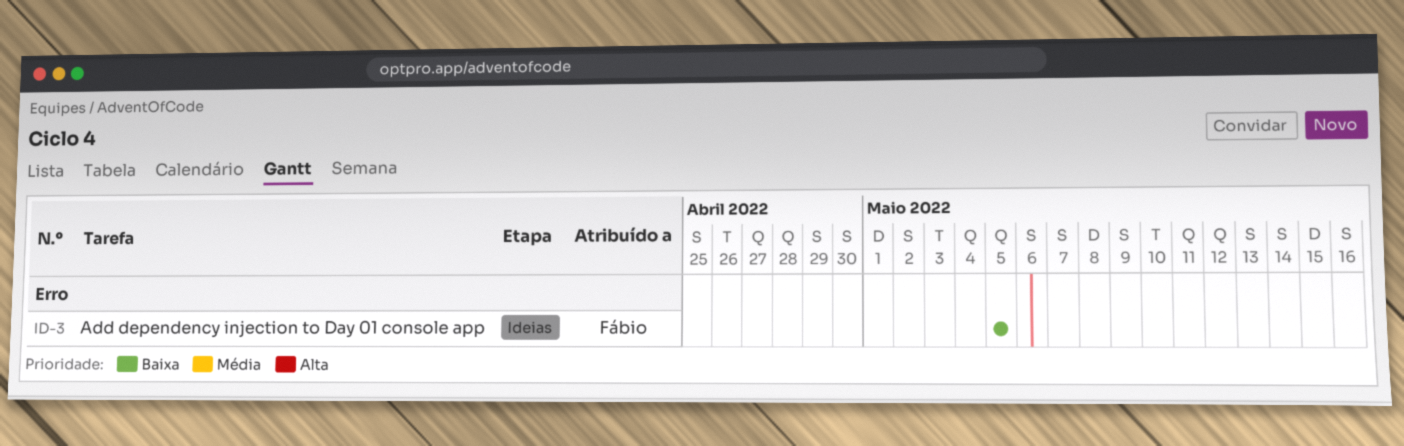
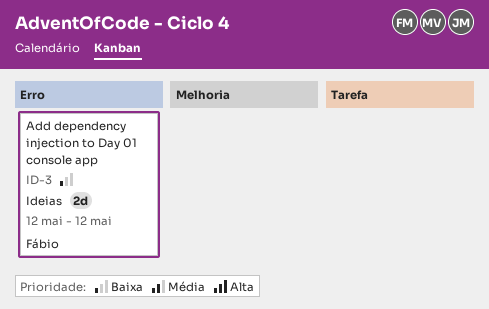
ID-3, start: May 5 -> May 12
ID-3, due: May 5 -> May 12

